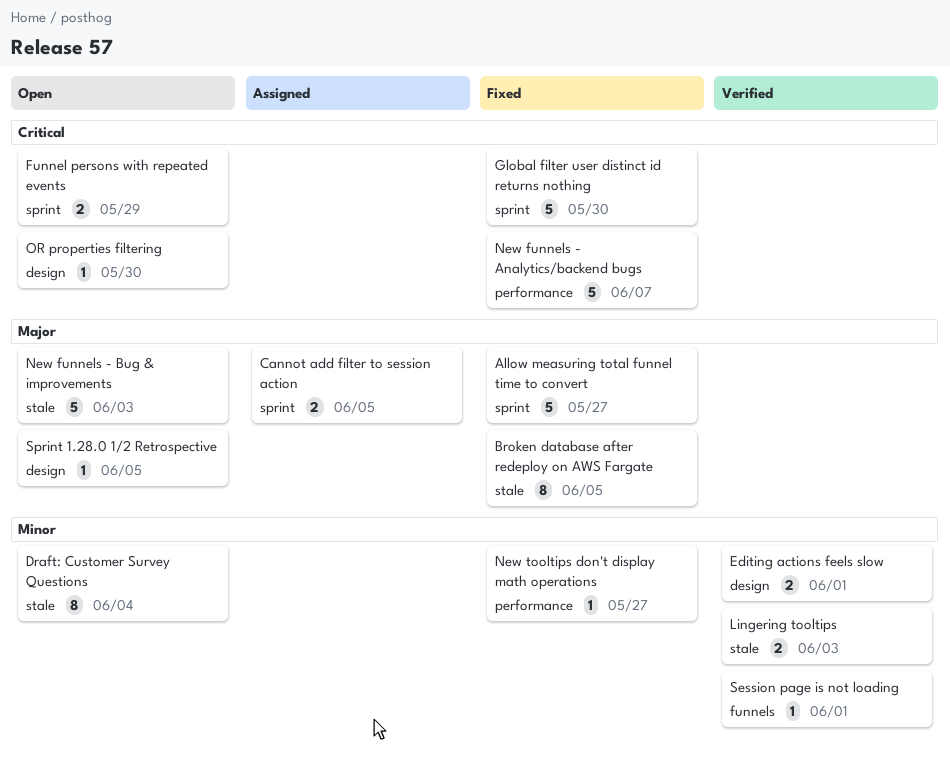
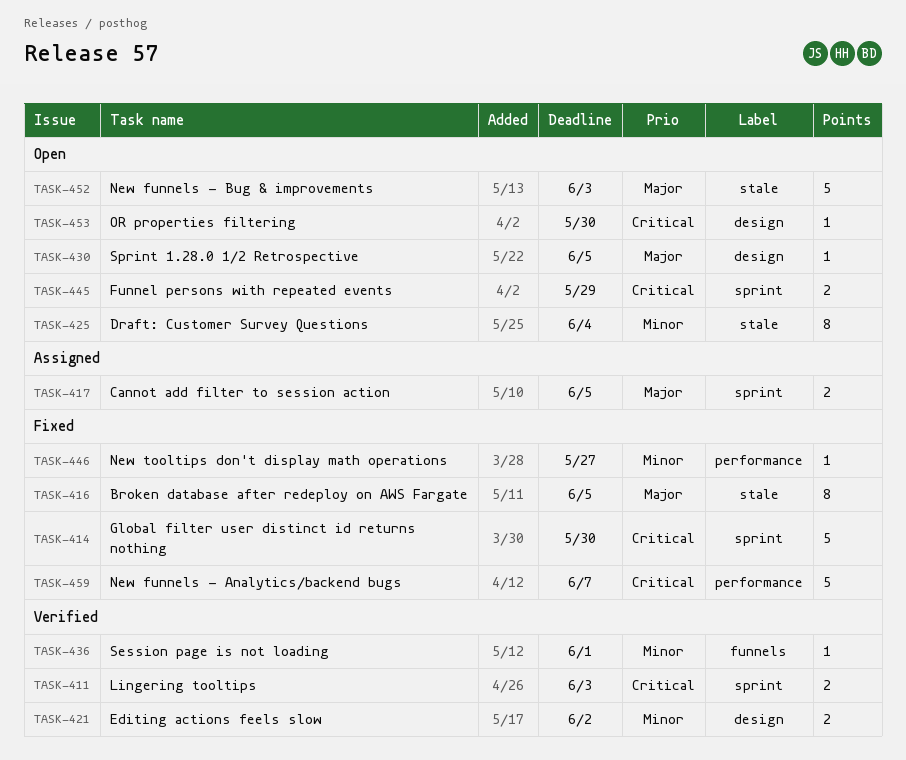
Allow measuring total funnel time to convert: present -> none
Editing actions feels slow, due: Jun 1 -> Jun 2
Lingering tooltips, priority: Minor -> Critical
Lingering tooltips, label: stale -> sprint

